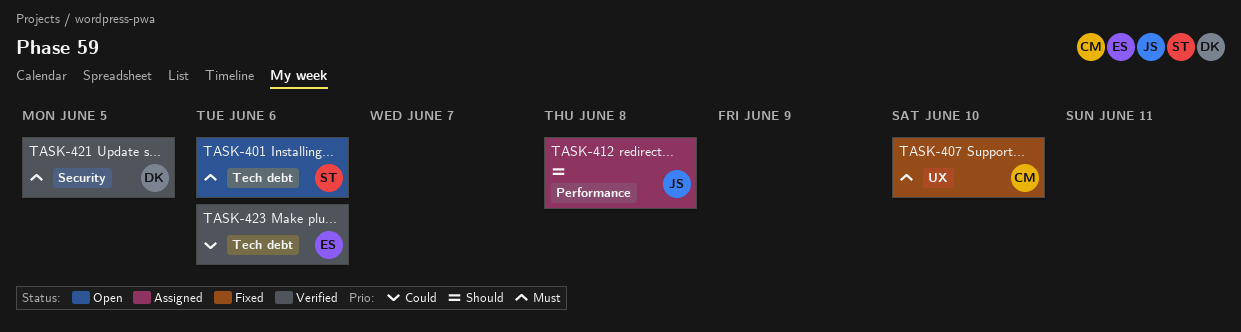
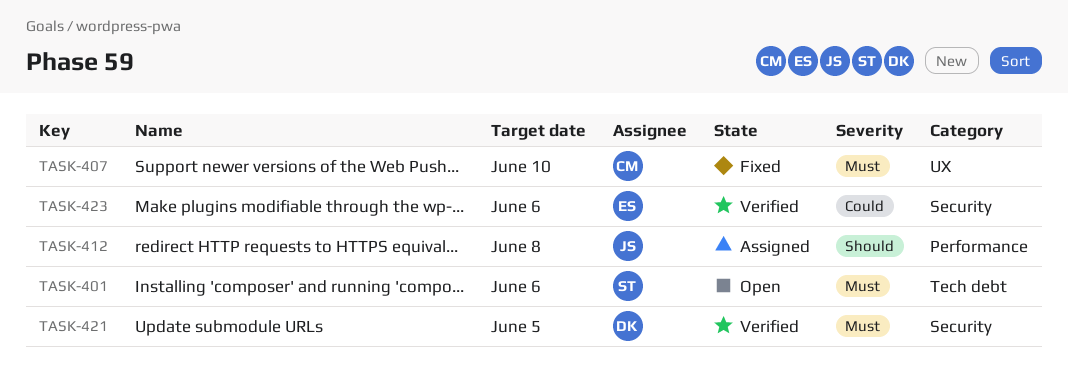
TASK-423, label: Tech debt -> Security

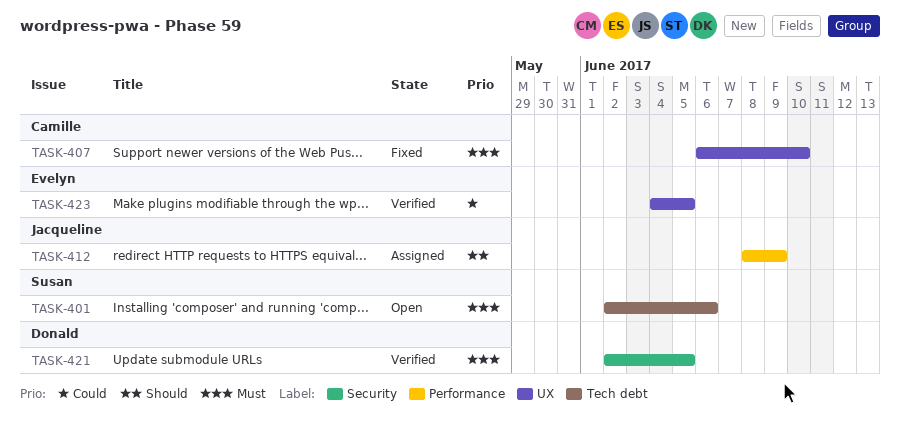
TASK-412, due: Jun 8 -> Jun 9
TASK-423, label: Security -> UX
TASK-423, due: Jun 6 -> Jun 5

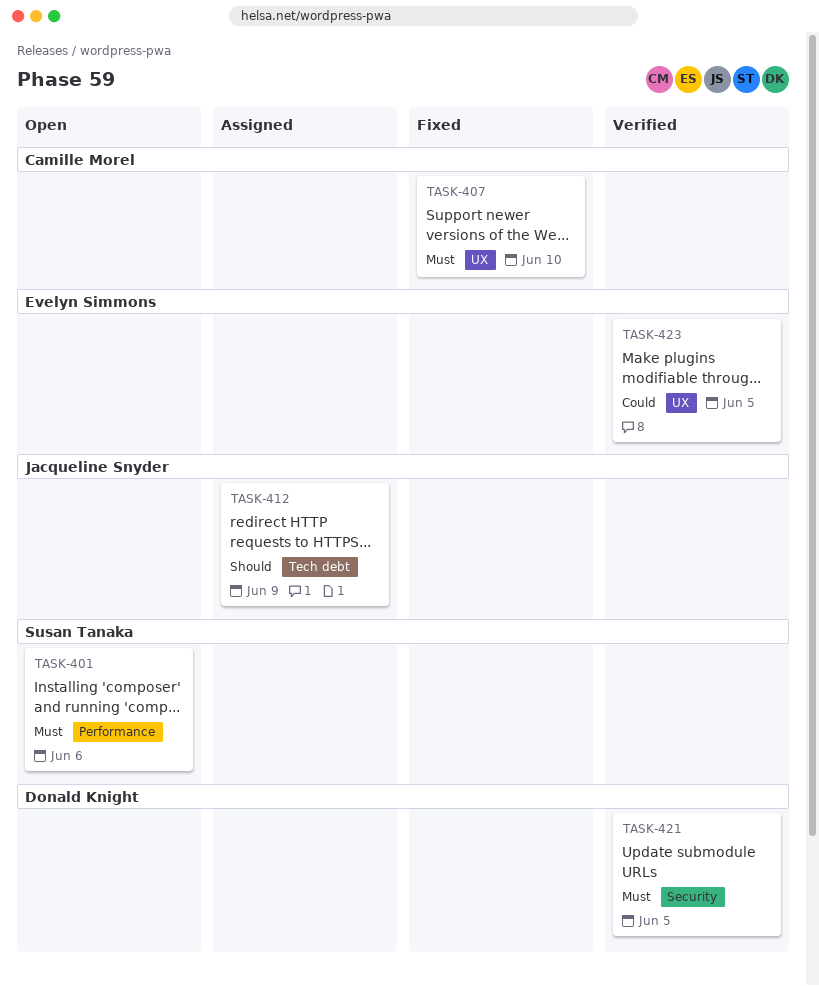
TASK-401, label: Tech debt -> Performance
TASK-412, label: Performance -> Tech debt

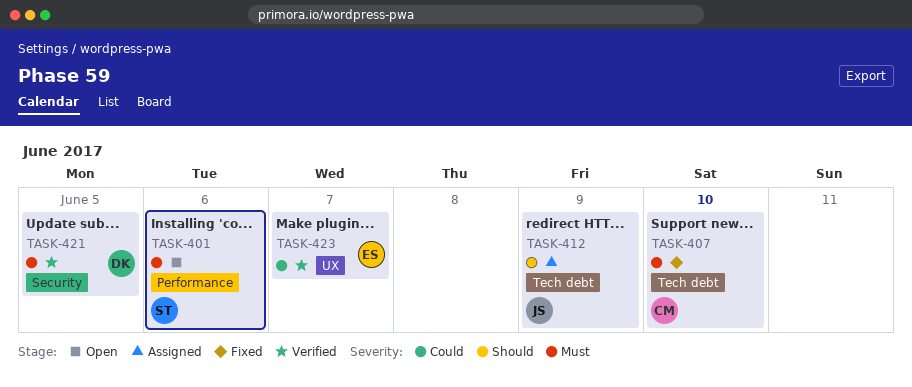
TASK-407, label: UX -> Tech debt
TASK-423, due: Jun 5 -> Jun 7

